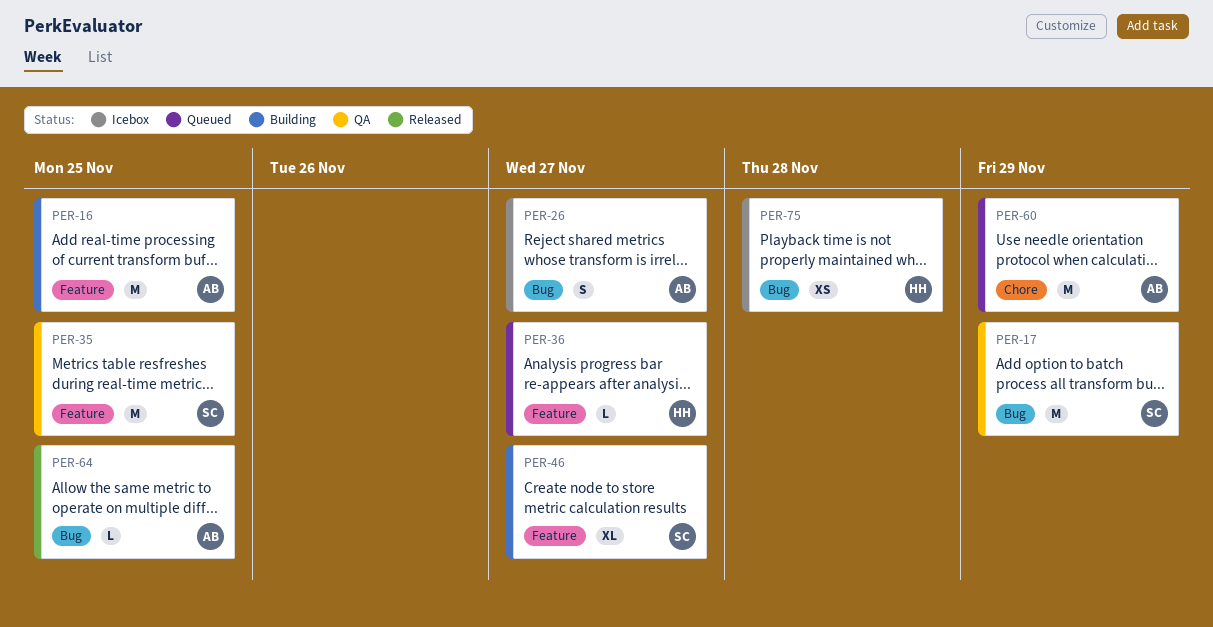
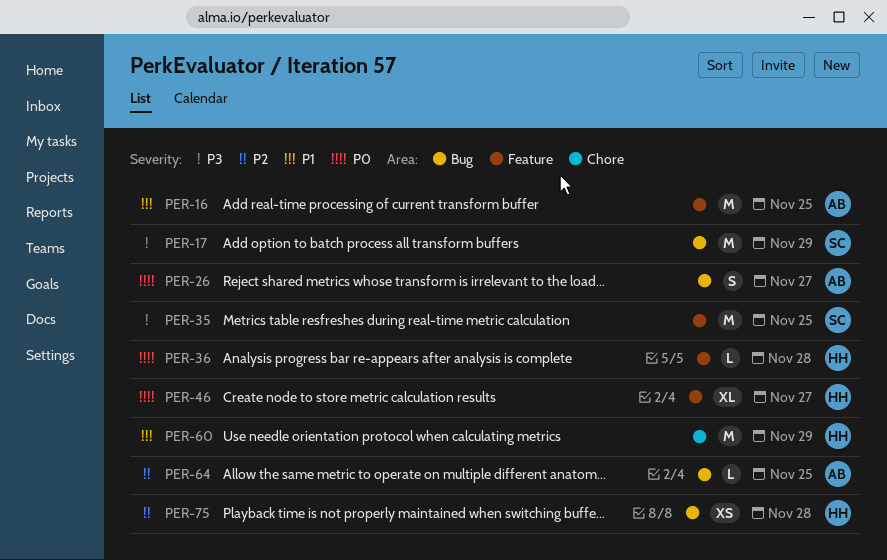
PER-36, due: Nov 27 -> Nov 28
PER-46, owner: SC -> HH
PER-60, owner: AB -> HH

